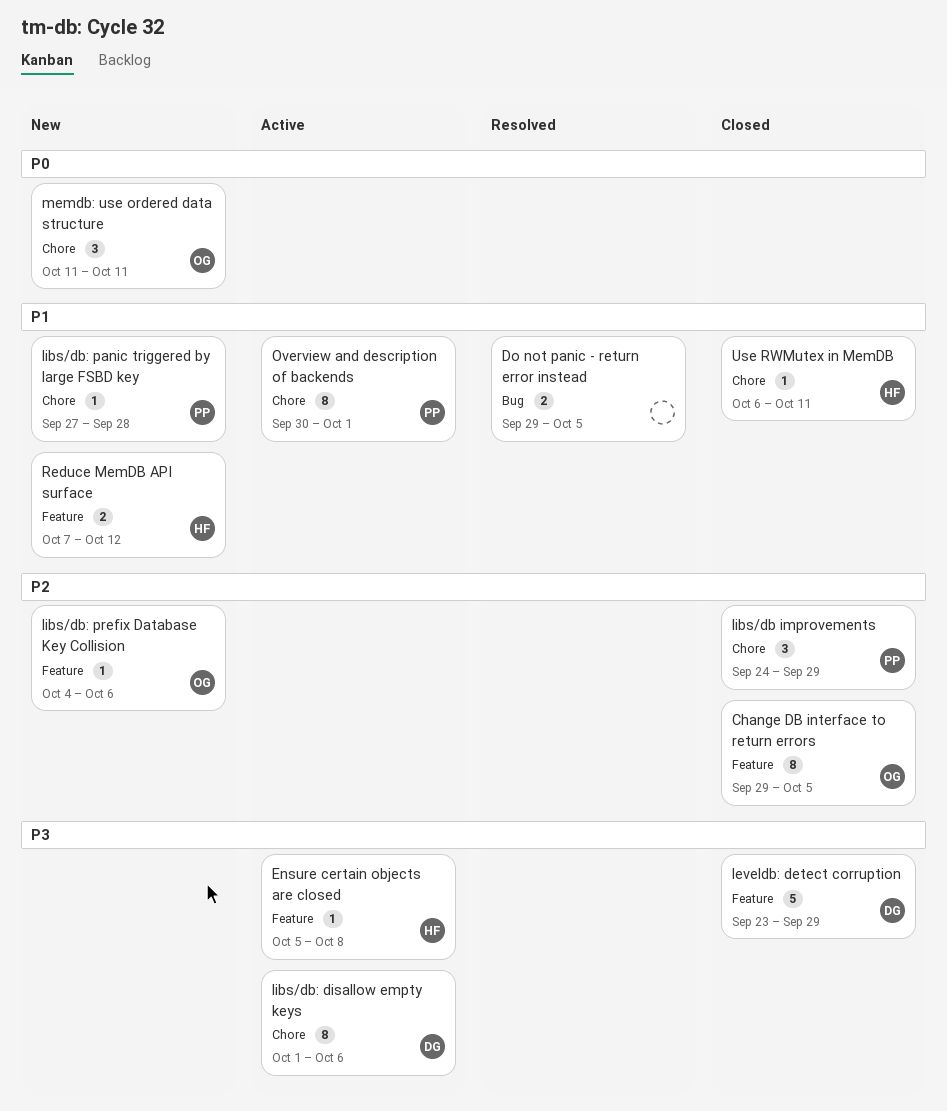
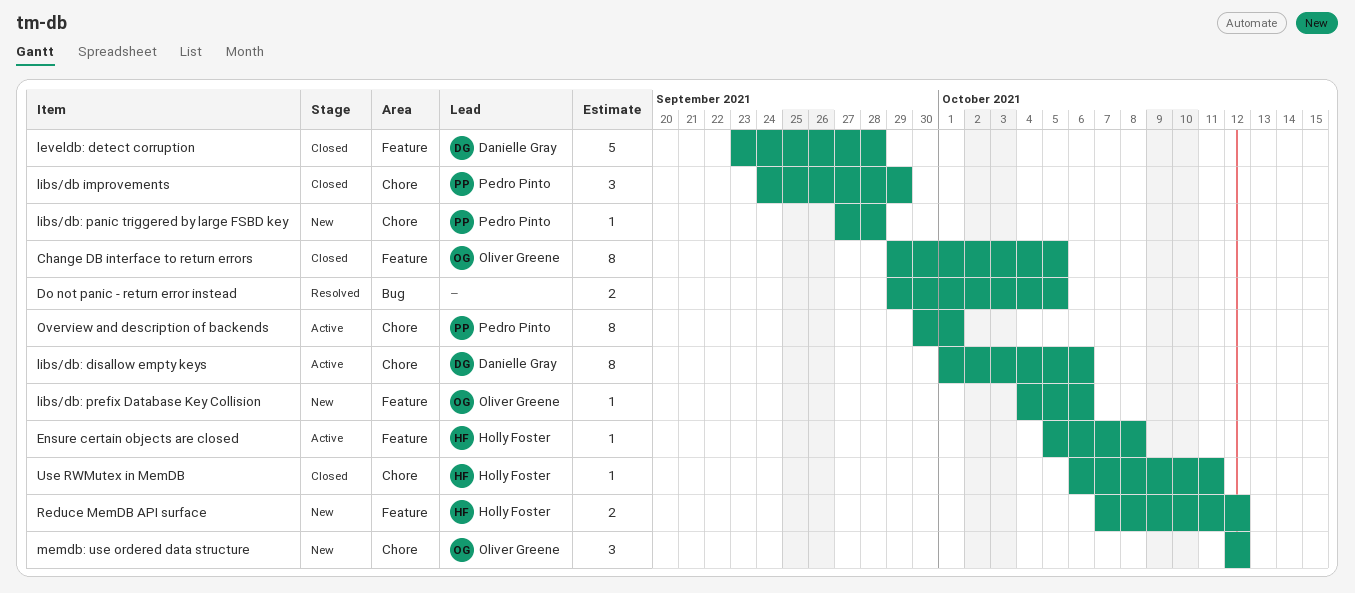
leveldb: detect corruption, due: Sep 29 -> Sep 28
memdb: use ordered data structure, start: Oct 11 -> Oct 12
memdb: use ordered data structure, due: Oct 11 -> Oct 12

